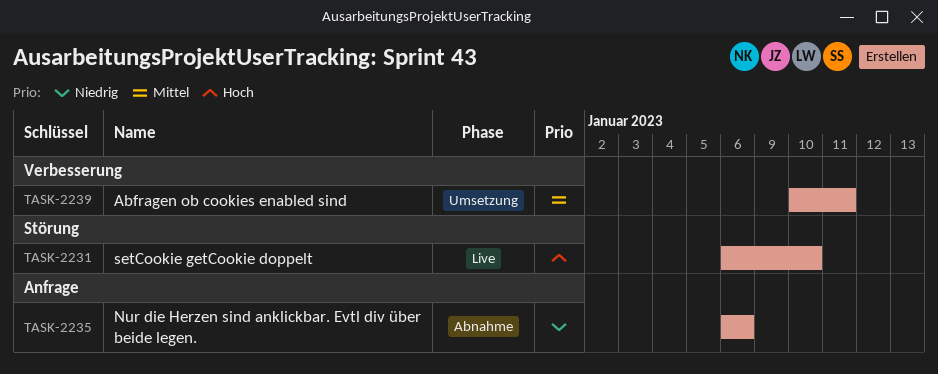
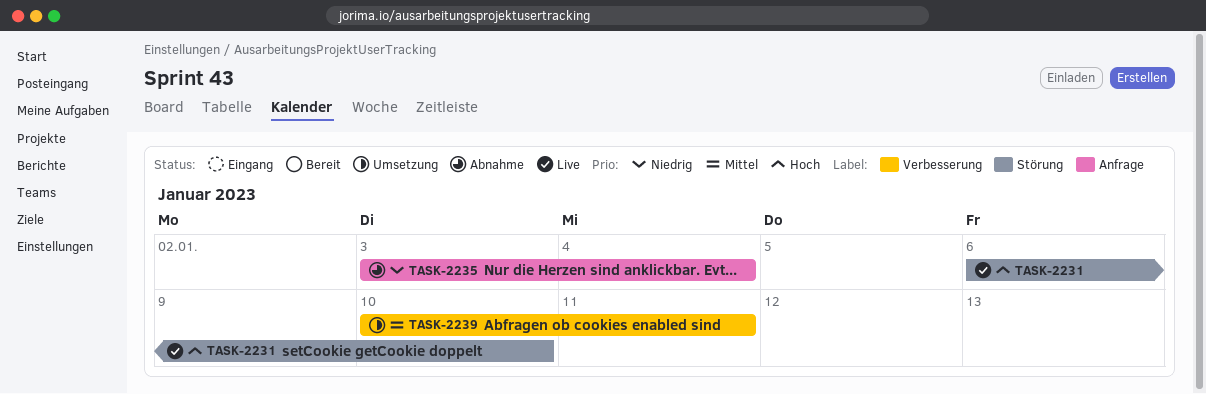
TASK-2235, start: Jan 6 -> Jan 3
TASK-2235, due: Jan 6 -> Jan 4

